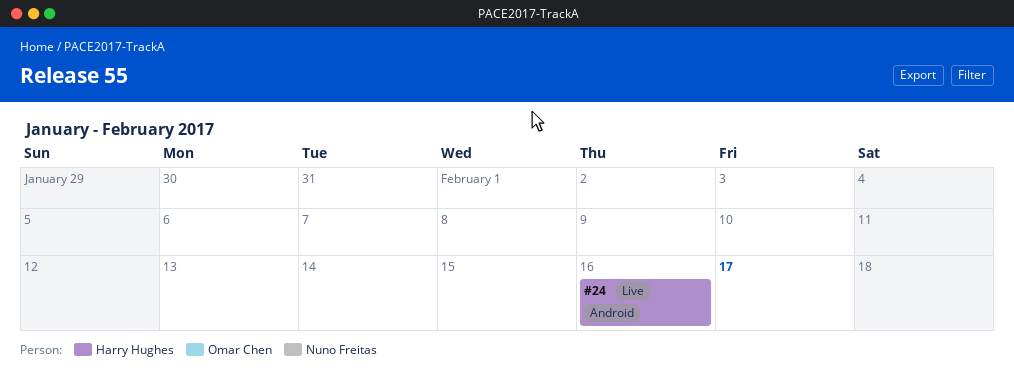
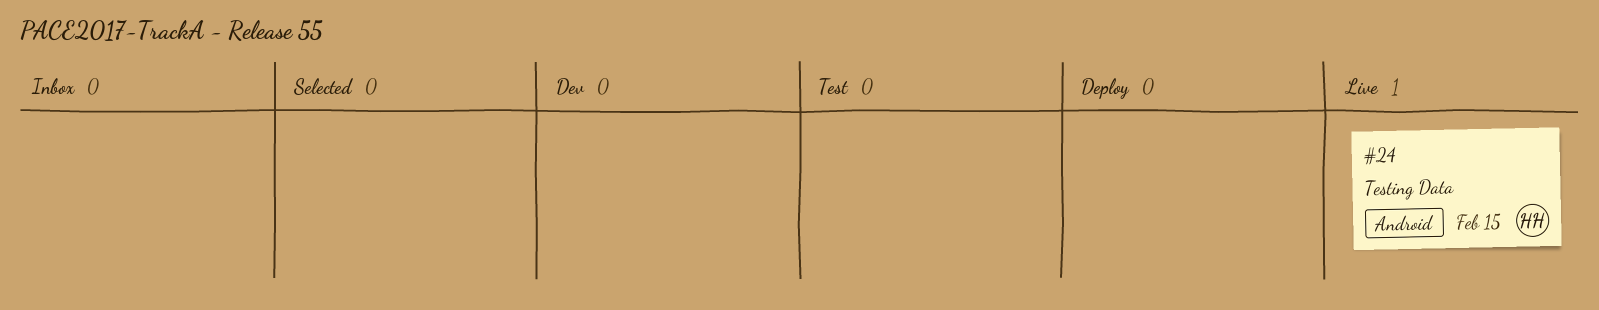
#24, due: Feb 16 -> Feb 15

